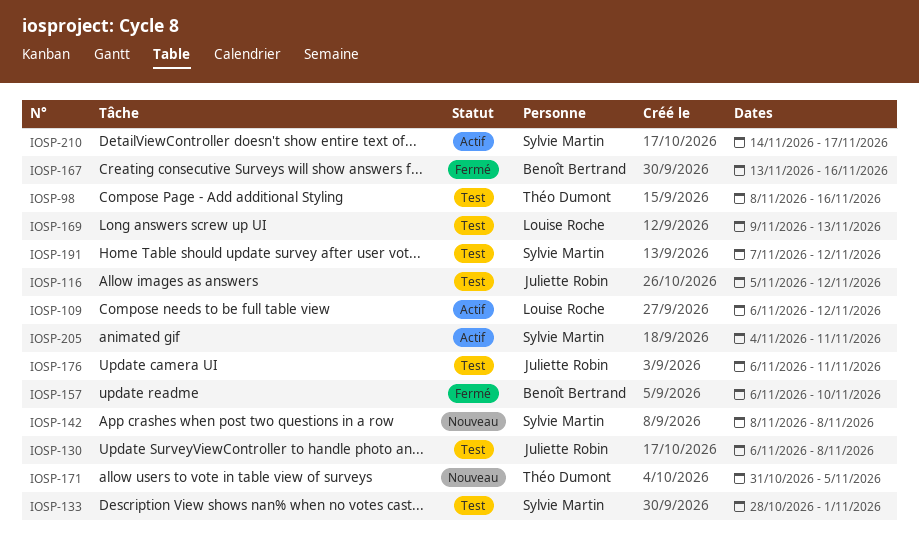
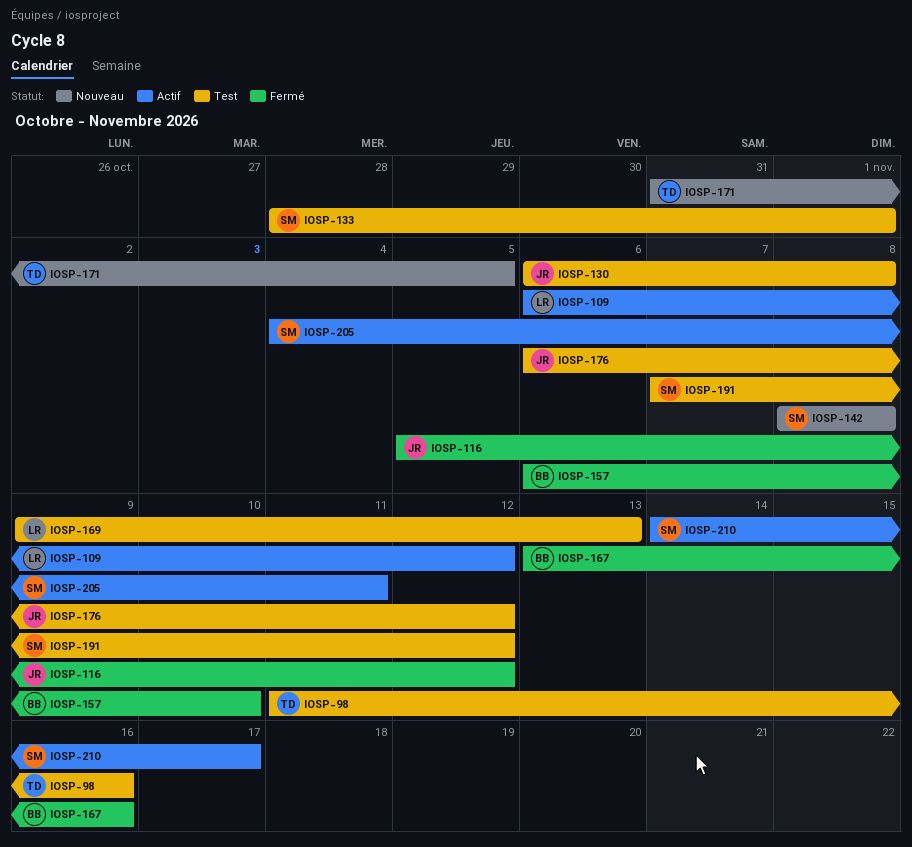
IOSP-98, start: Nov 8 -> Nov 11
IOSP-116, status: Test -> Fermé
IOSP-176, due: Nov 11 -> Nov 12

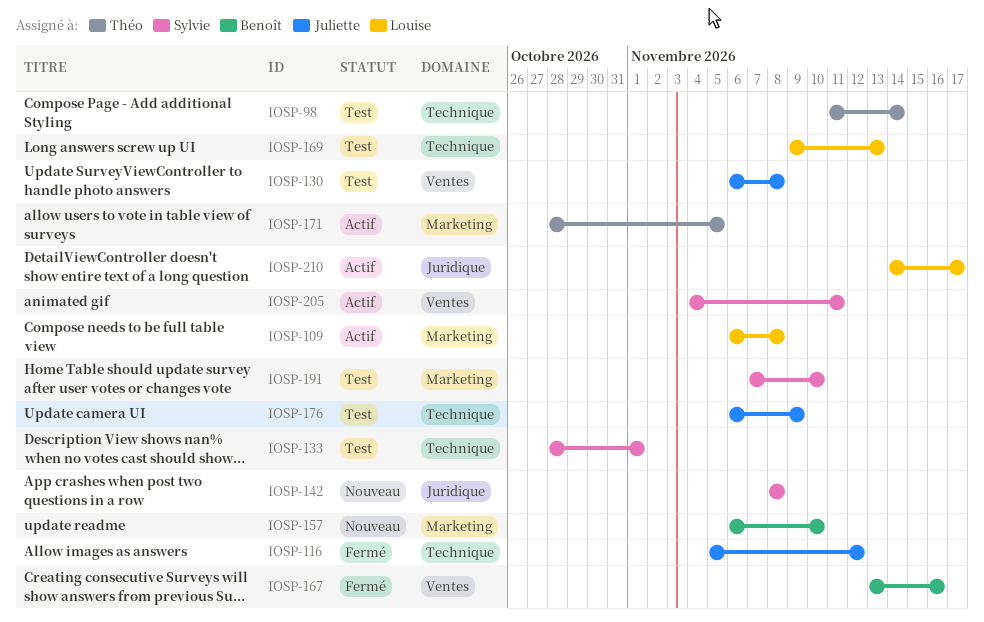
IOSP-98, due: Nov 16 -> Nov 14
IOSP-109, due: Nov 12 -> Nov 8
IOSP-157, status: Fermé -> Nouveau
IOSP-171, status: Nouveau -> Actif
IOSP-171, start: Oct 31 -> Oct 28
IOSP-176, due: Nov 12 -> Nov 9
IOSP-191, due: Nov 12 -> Nov 10
IOSP-210, owner: Sylvie -> Louise

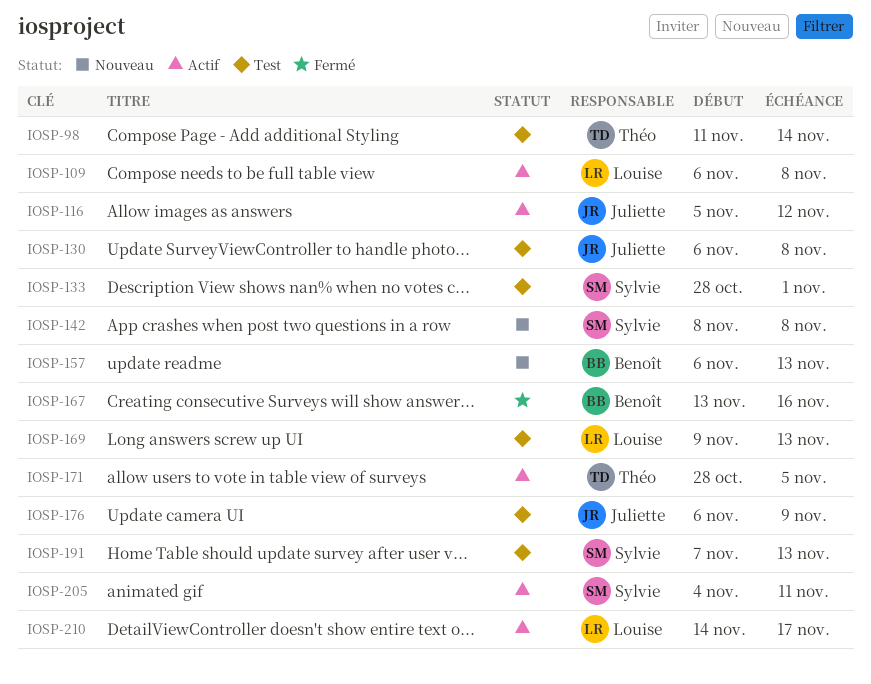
IOSP-116, status: Fermé -> Actif
IOSP-157, due: Nov 10 -> Nov 13
IOSP-191, due: Nov 10 -> Nov 13

